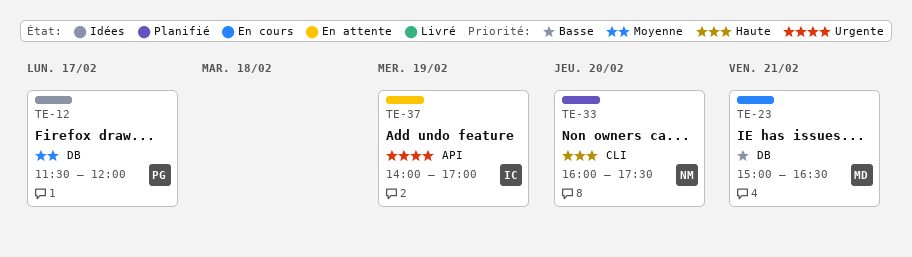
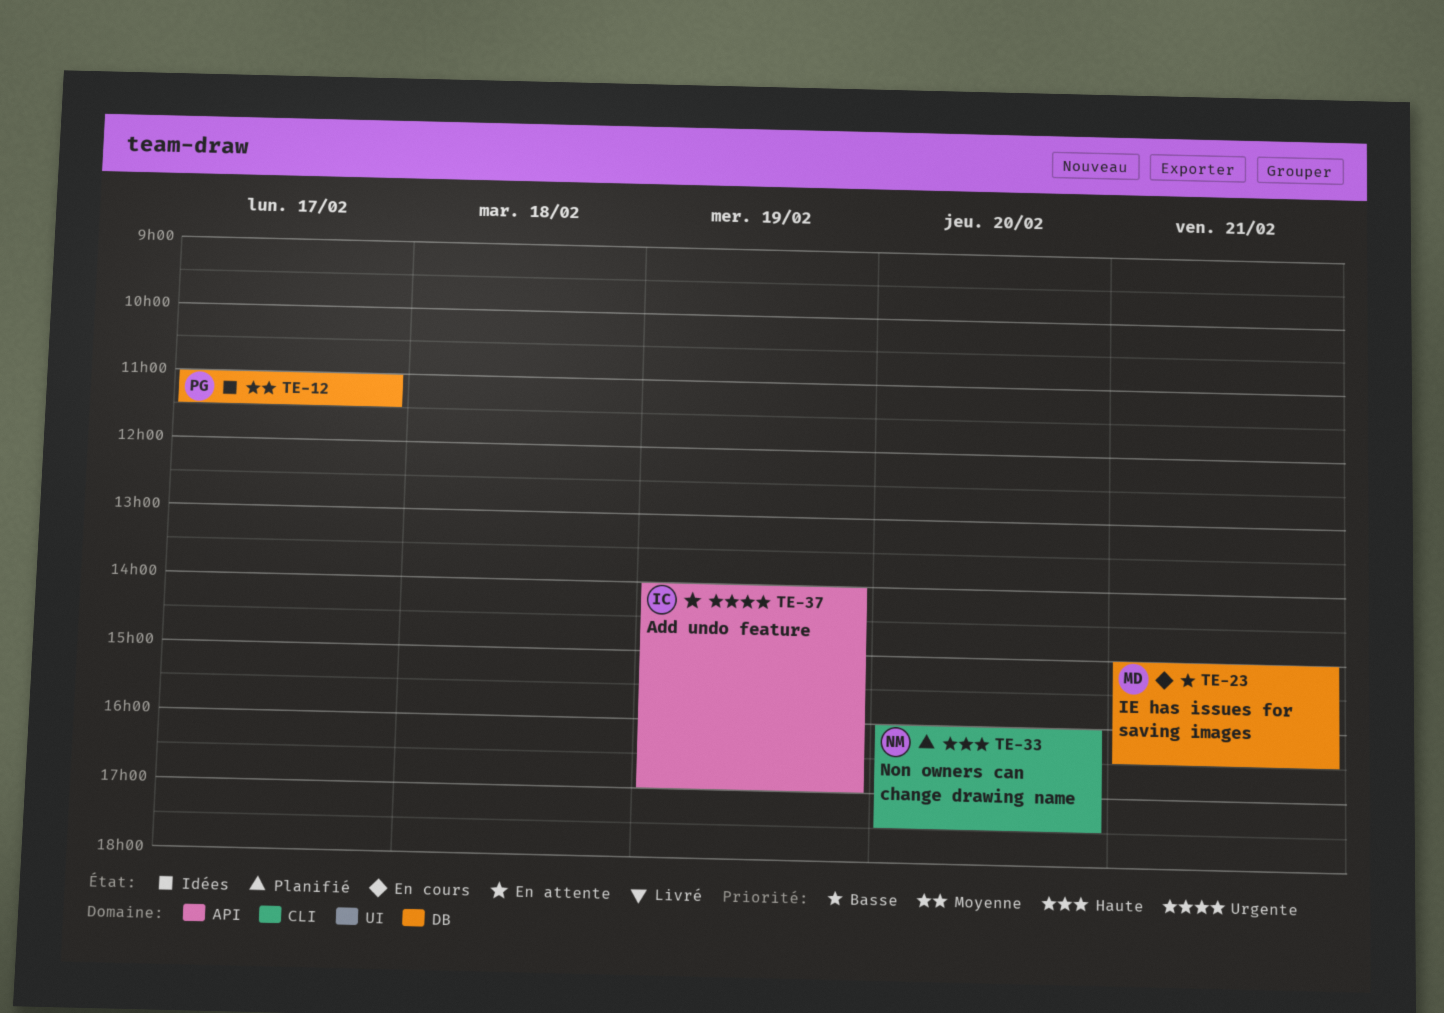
TE-12, begins: 11:30 -> 11:00
TE-12, ends: 12:00 -> 11:30

